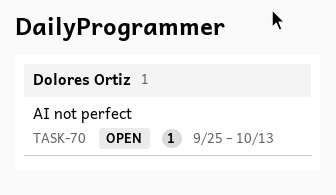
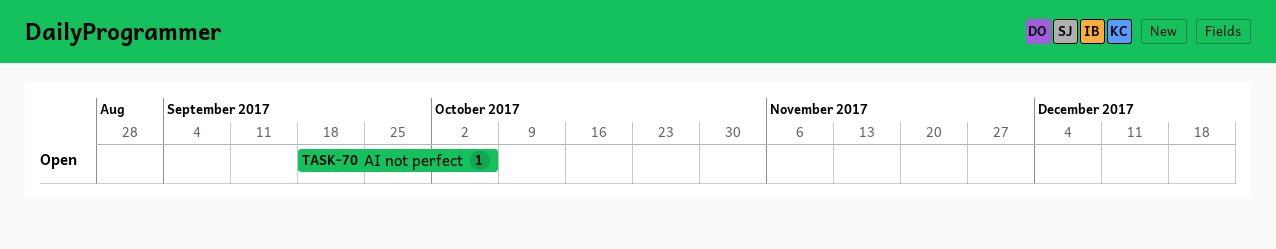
TASK-70, start: Sep 25 -> Sep 18
TASK-70, due: Oct 13 -> Oct 6

